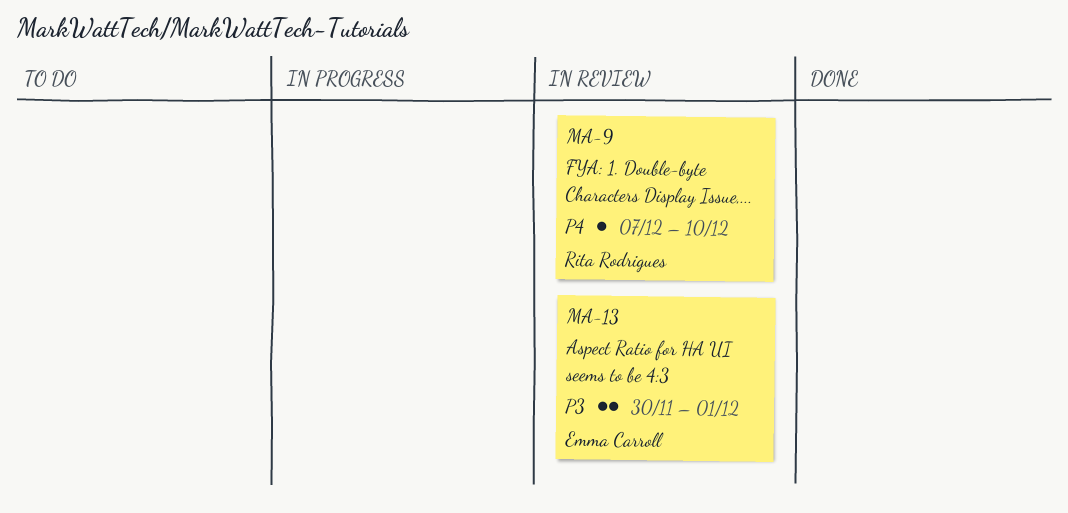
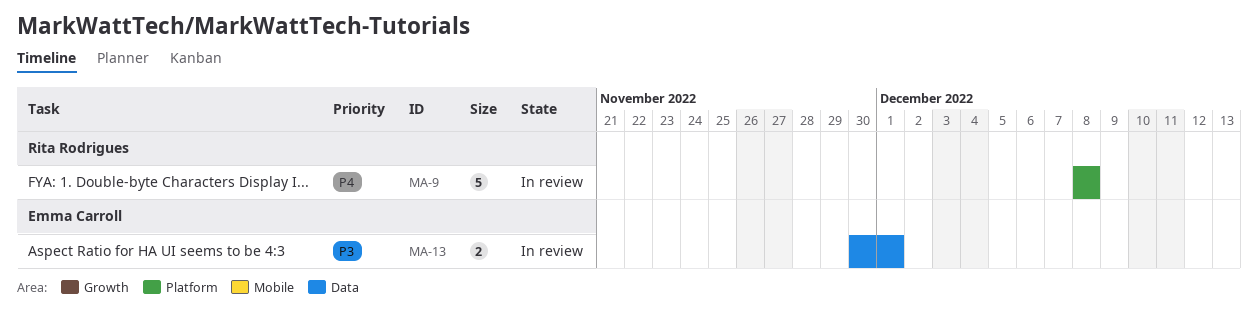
MA-9, estimate: 1 -> 5
MA-9, start: Dec 7 -> Dec 8
MA-9, due: Dec 10 -> Dec 8

